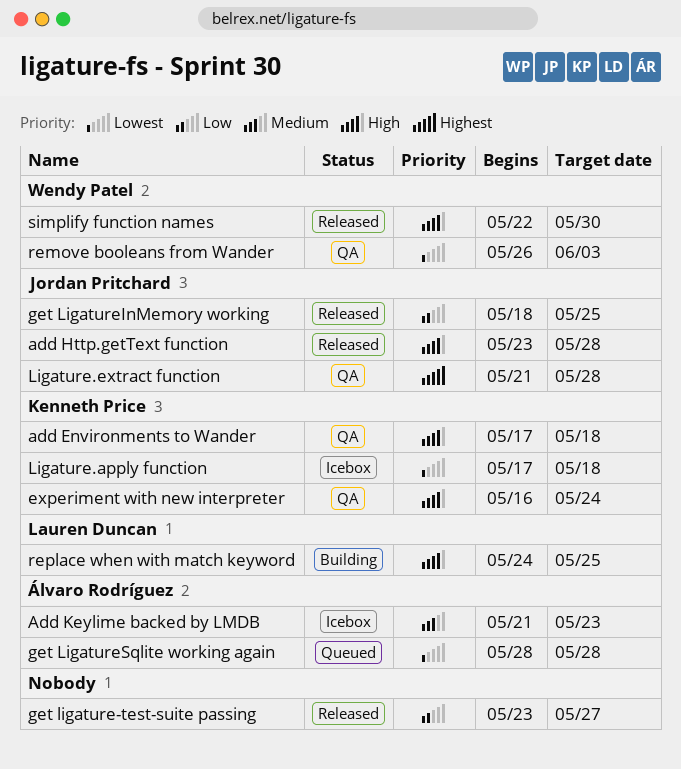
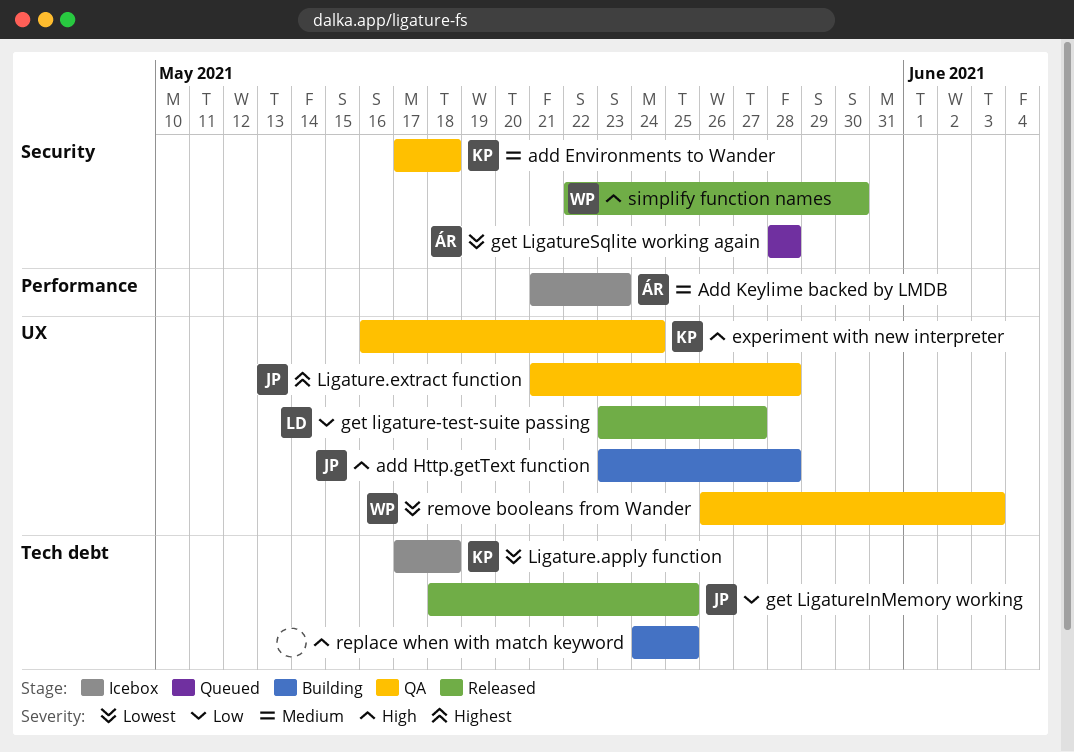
add Environments to Wander, priority: High -> Medium
add Http.getText function, status: Released -> Building
get ligature-test-suite passing, owner: none -> Lauren Duncan
replace when with match keyword, owner: Lauren Duncan -> none

